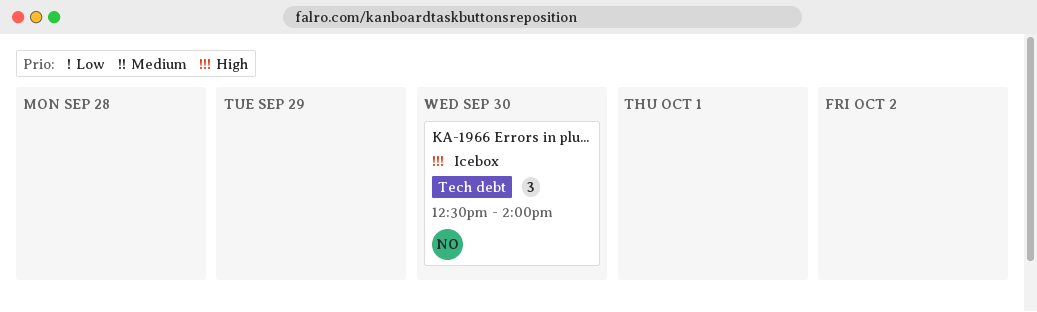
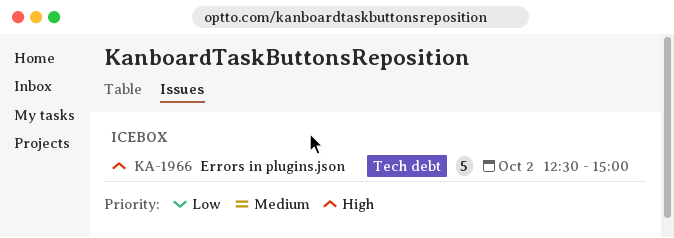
KA-1966, estimate: 3 -> 5
KA-1966, day: Sep 30 -> Oct 2
KA-1966, ends: 14:00 -> 15:00

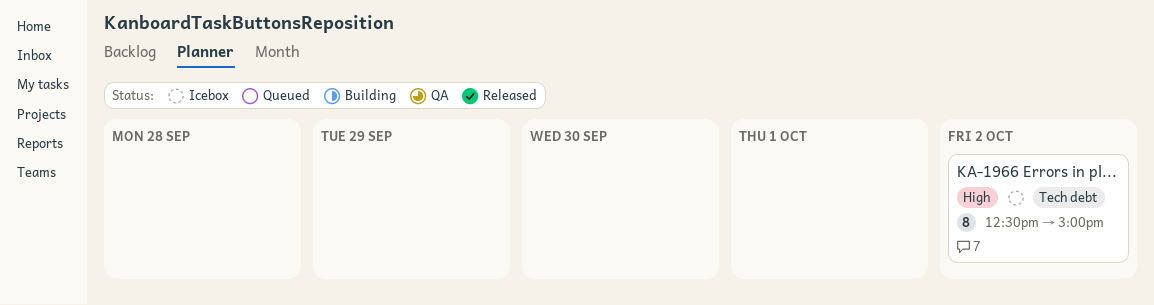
KA-1966, estimate: 5 -> 8

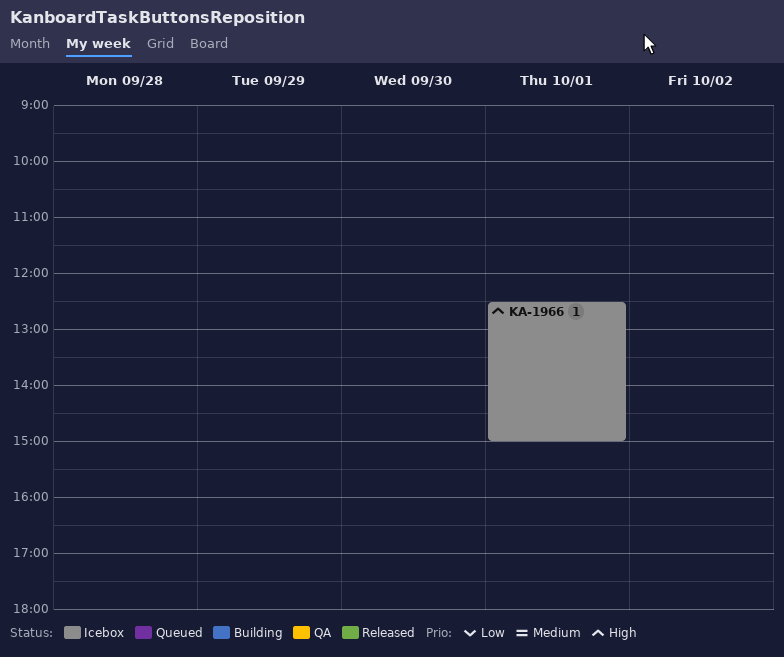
KA-1966, estimate: 8 -> 1
KA-1966, day: Oct 2 -> Oct 1

